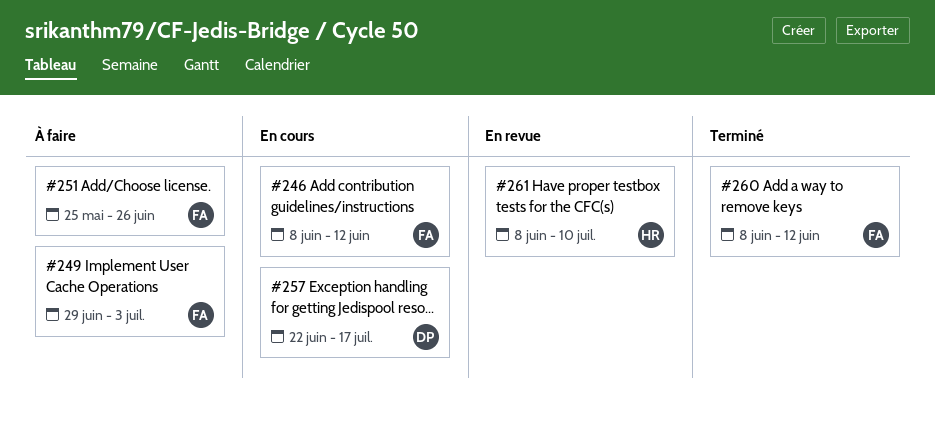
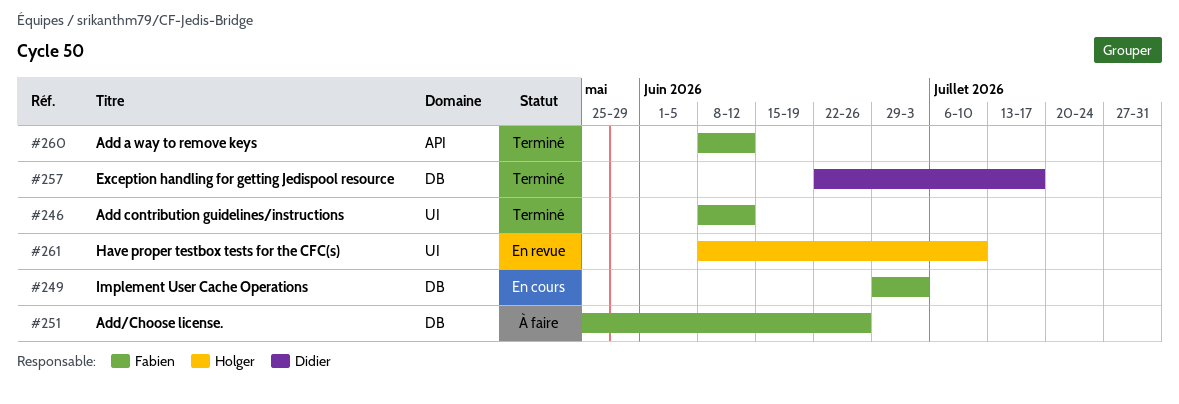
#246, status: En cours -> Terminé
#249, status: À faire -> En cours
#257, status: En cours -> Terminé

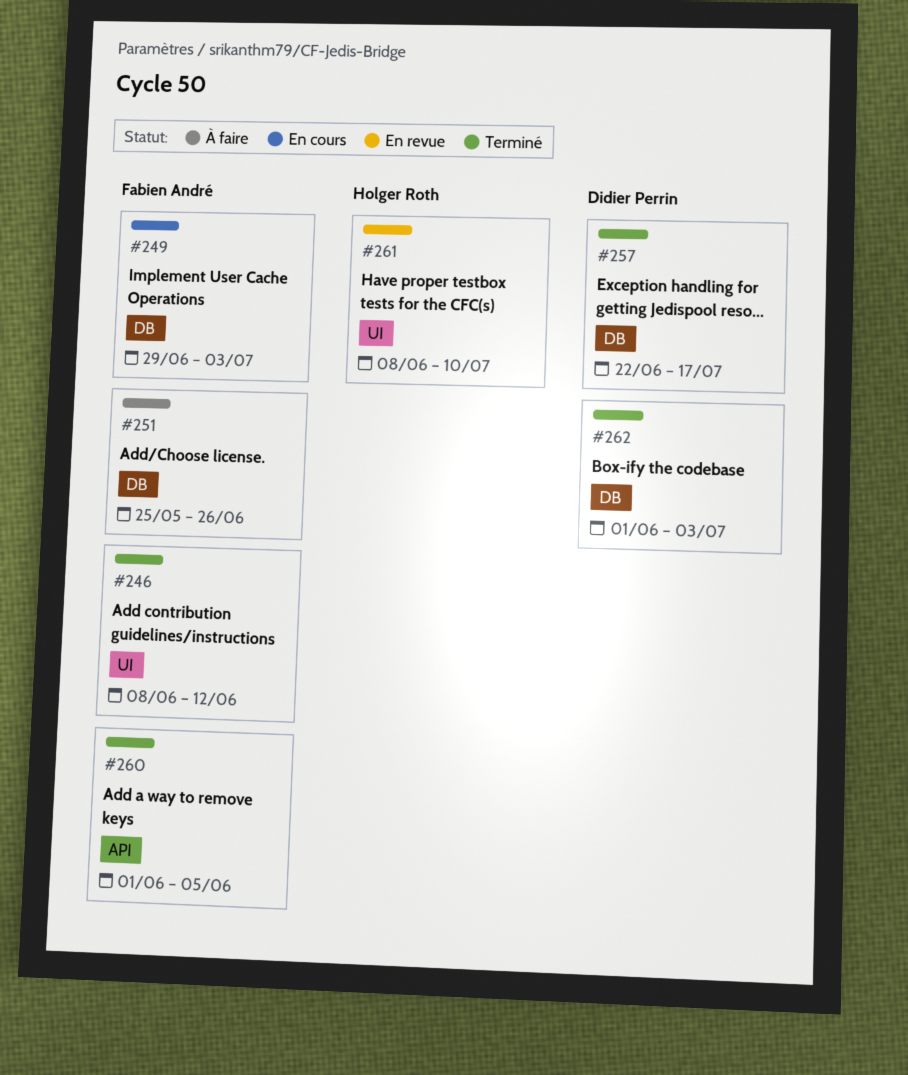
#260, start: Jun 8 -> Jun 1
#260, due: Jun 12 -> Jun 5
#262: none -> present

